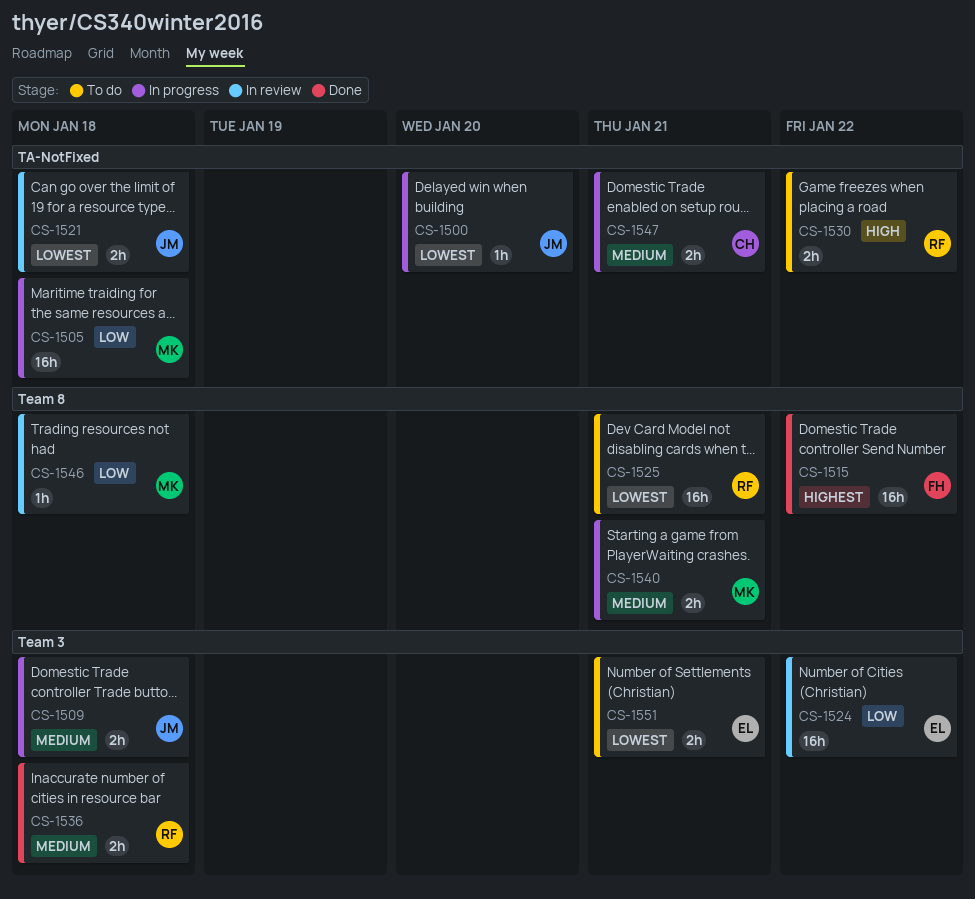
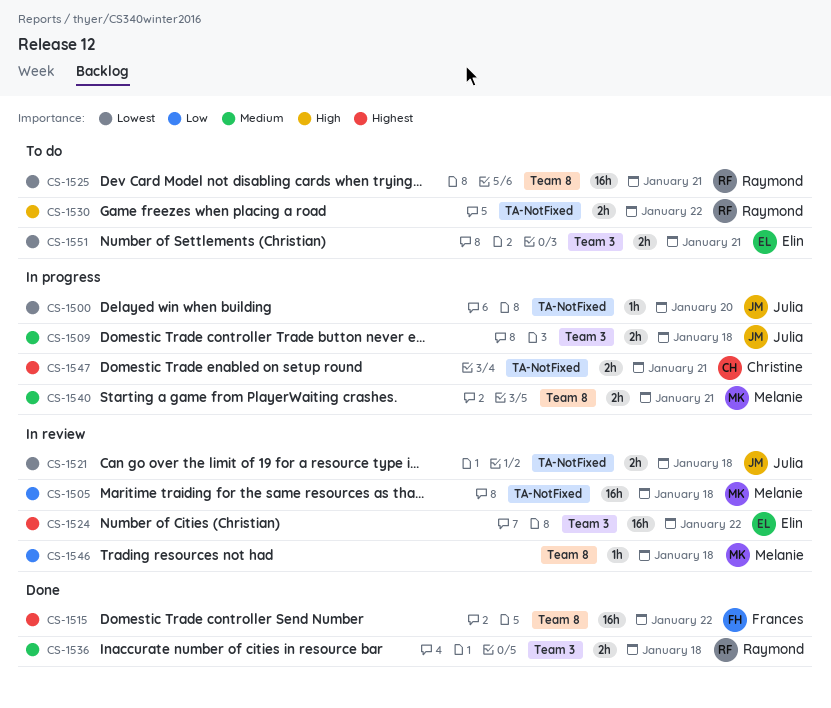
CS-1505, status: In progress -> In review
CS-1524, priority: Low -> Highest
CS-1547, priority: Medium -> Highest

